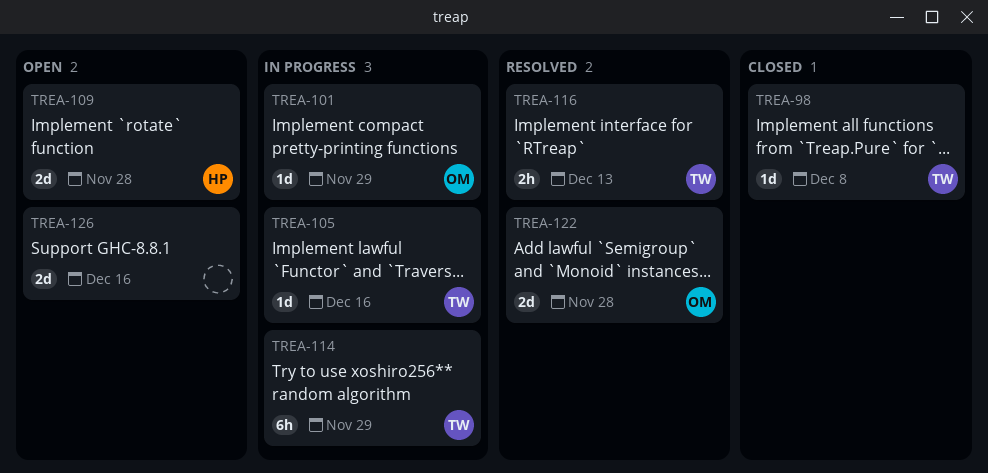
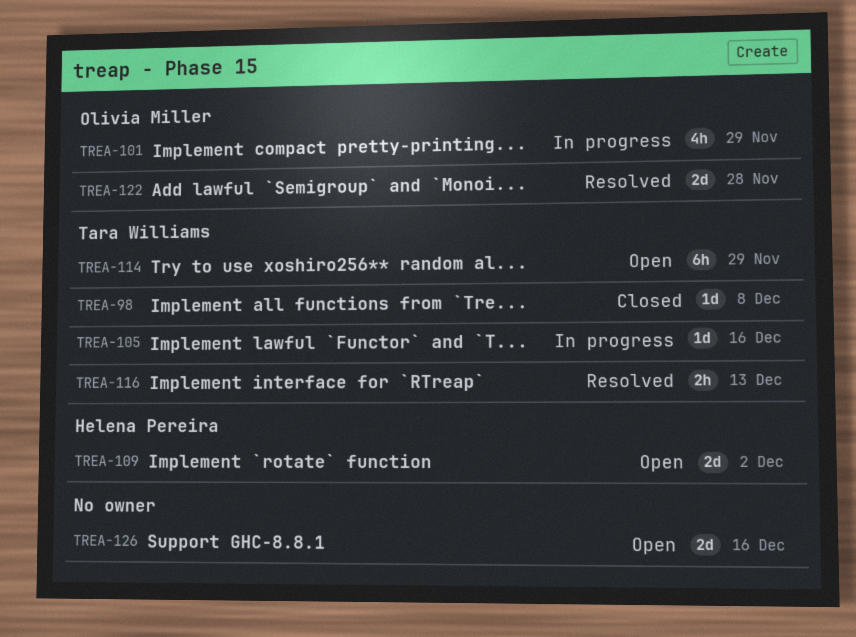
TREA-101, estimate: 1d -> 4h
TREA-109, due: Nov 28 -> Dec 2
TREA-114, status: In progress -> Open

